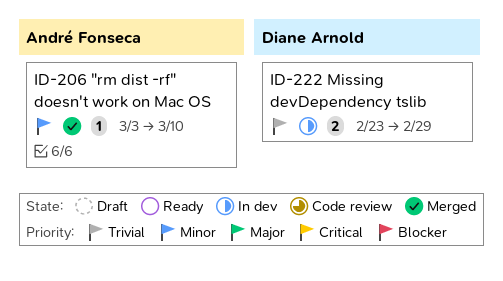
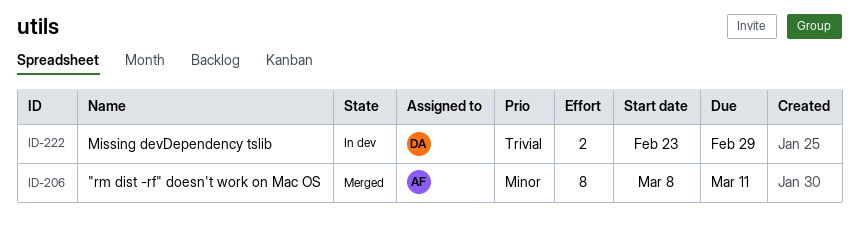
ID-206, estimate: 1 -> 8
ID-206, start: Mar 3 -> Mar 8
ID-206, due: Mar 10 -> Mar 11

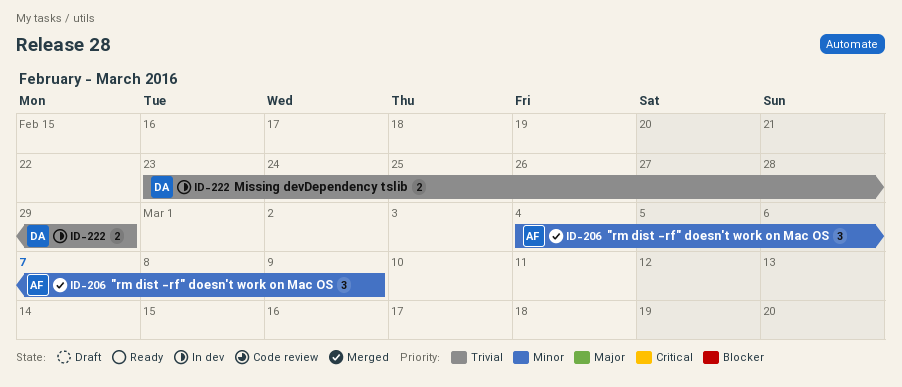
ID-206, estimate: 8 -> 3
ID-206, start: Mar 8 -> Mar 4
ID-206, due: Mar 11 -> Mar 9

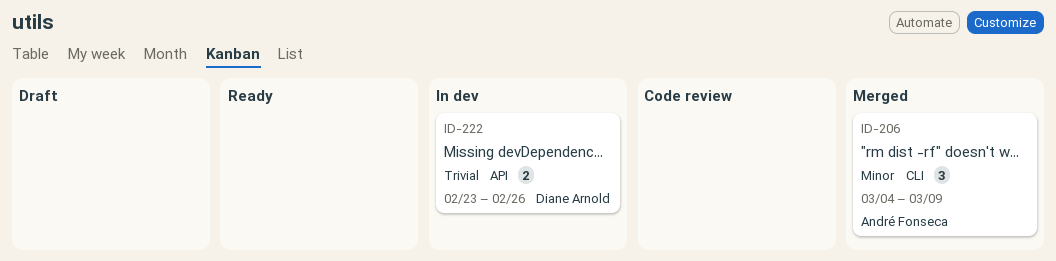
ID-222, due: Feb 29 -> Feb 26

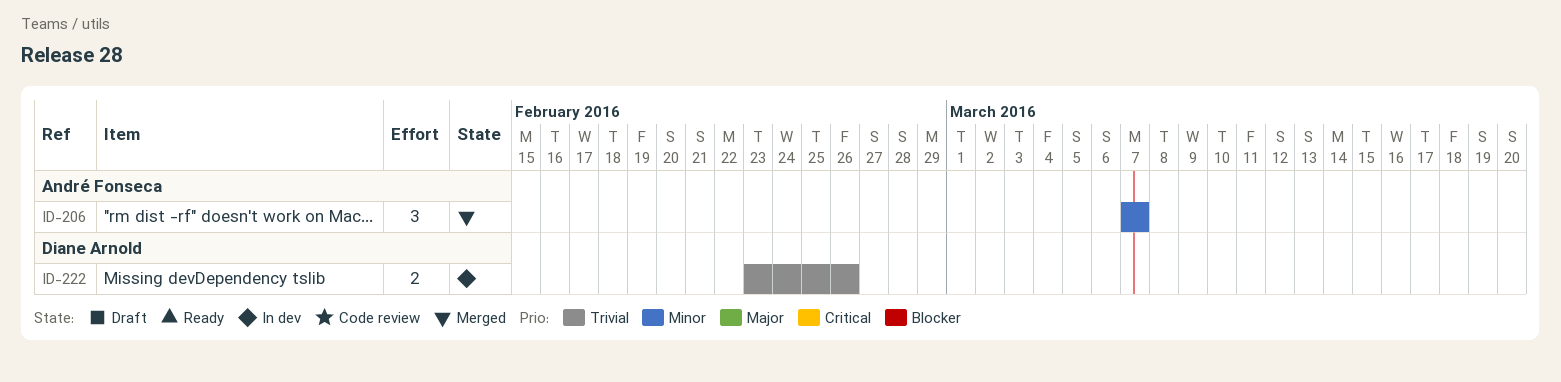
ID-206, start: Mar 4 -> Mar 7
ID-206, due: Mar 9 -> Mar 7

